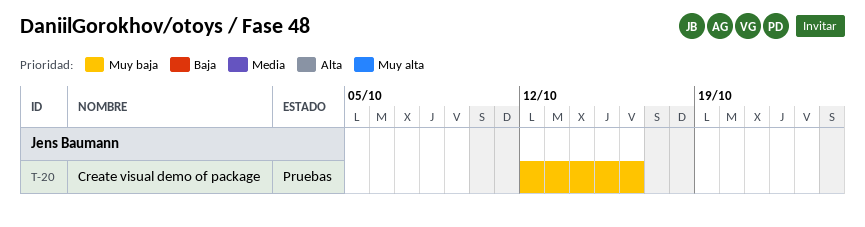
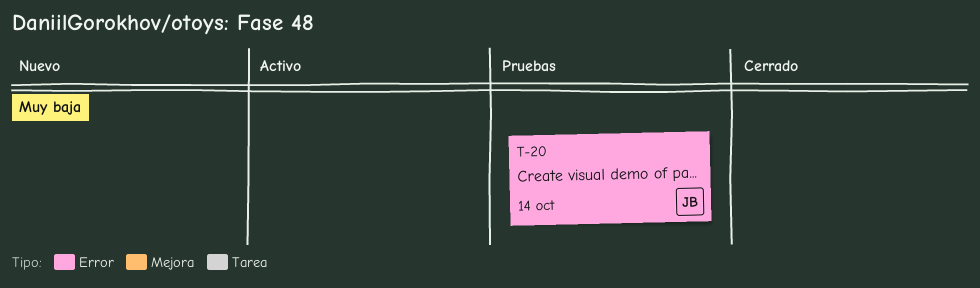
T-20, due: Oct 16 -> Oct 14

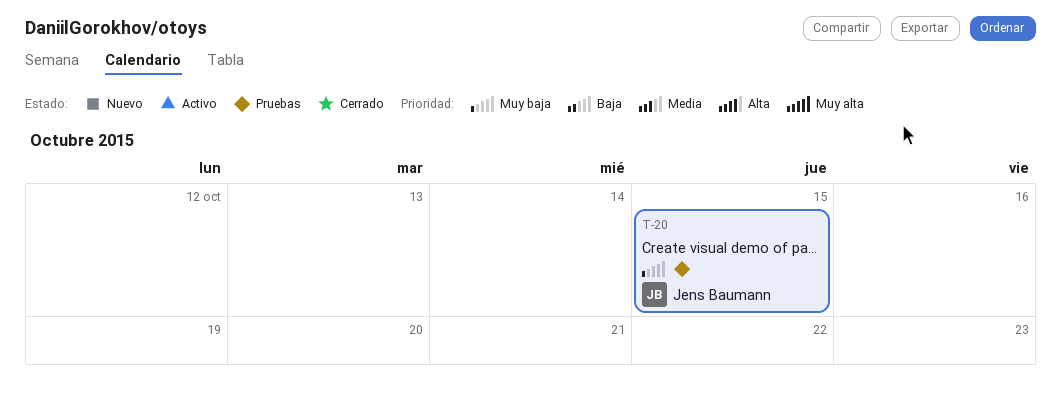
T-20, due: Oct 14 -> Oct 15

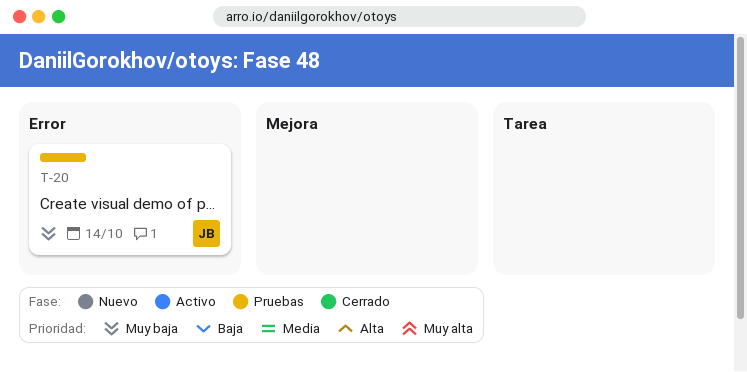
T-20, due: Oct 15 -> Oct 14

